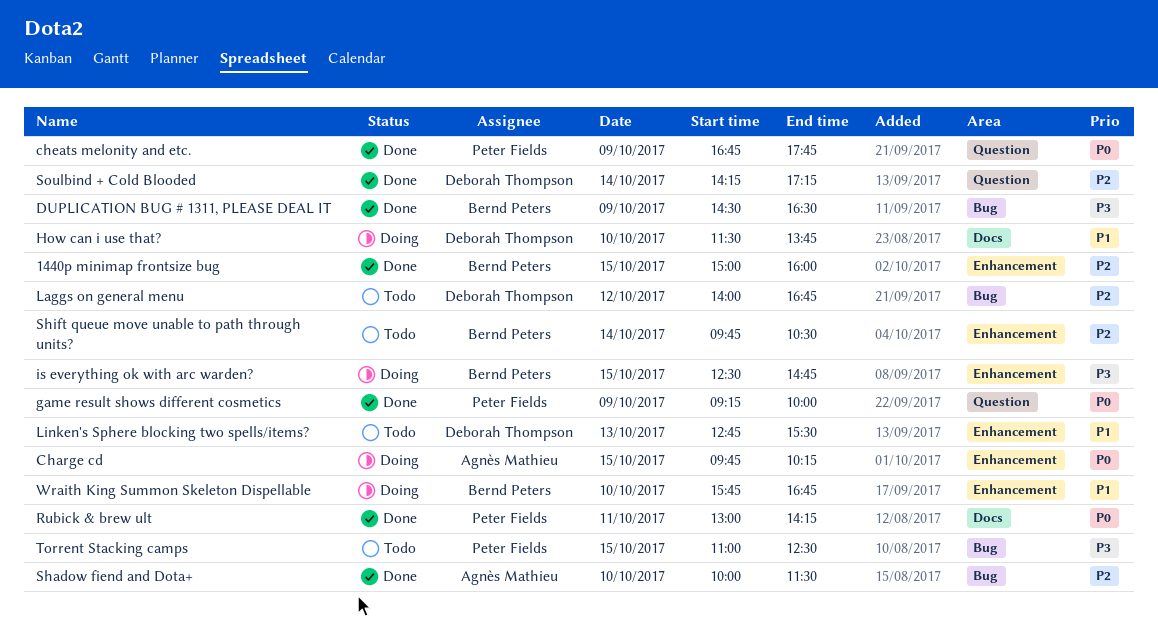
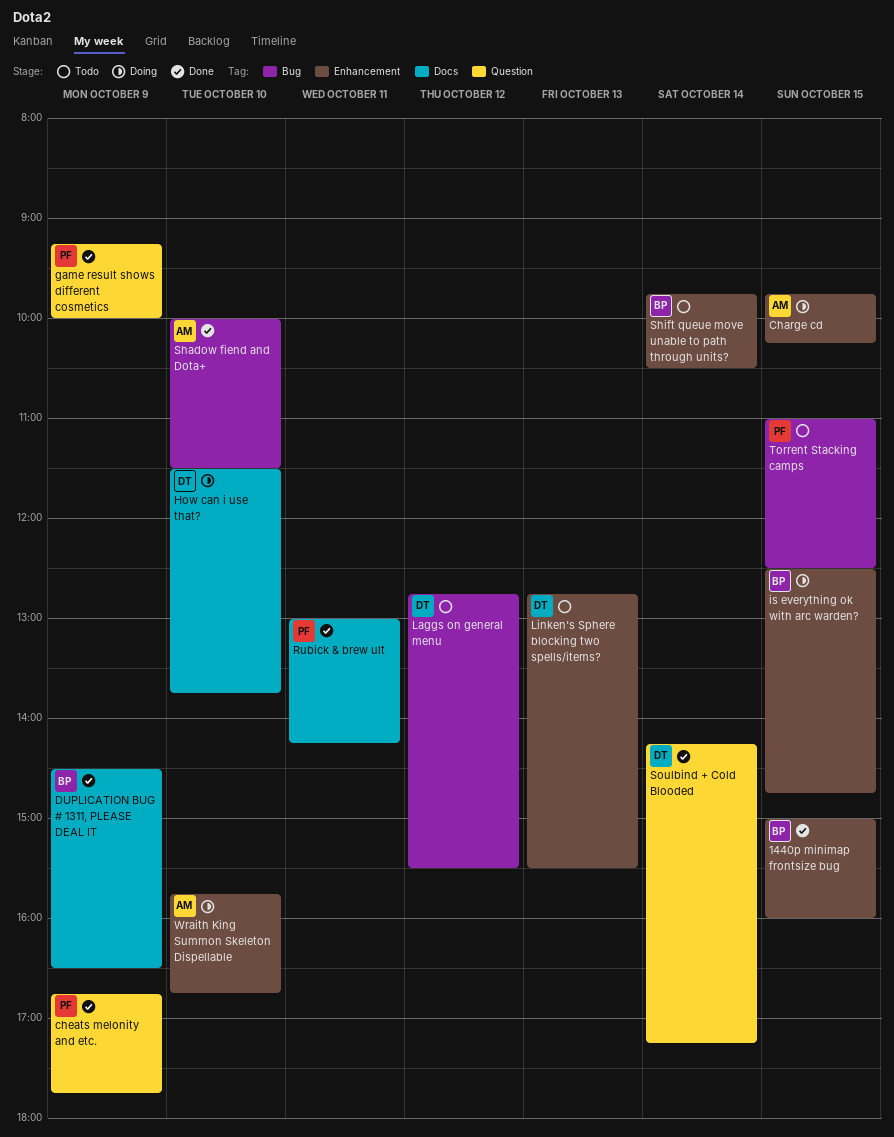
DUPLICATION BUG # 1311, PLEASE DEAL IT, label: Bug -> Docs
Laggs on general menu, begins: 14:00 -> 12:45
Laggs on general menu, ends: 16:45 -> 15:30
Wraith King Summon Skeleton Dispellable, owner: Bernd Peters -> Agnès Mathieu

